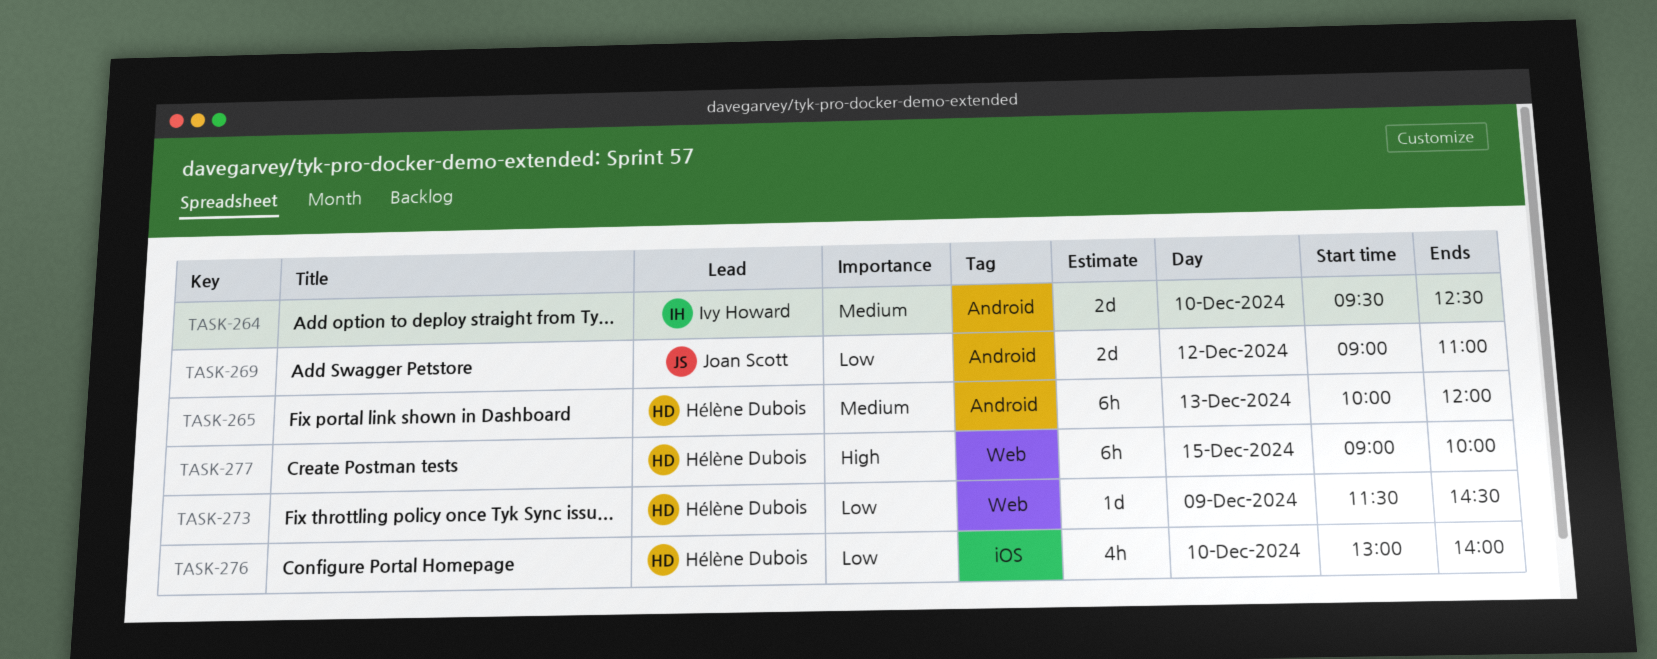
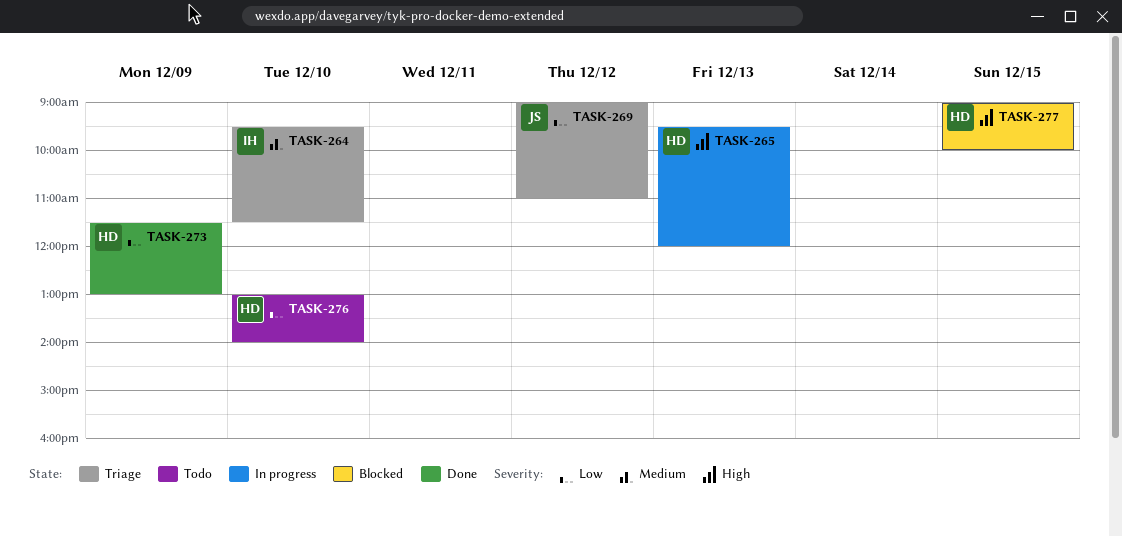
TASK-264, ends: 12:30 -> 11:30
TASK-265, priority: Medium -> High
TASK-265, begins: 10:00 -> 09:30
TASK-273, ends: 14:30 -> 13:00

